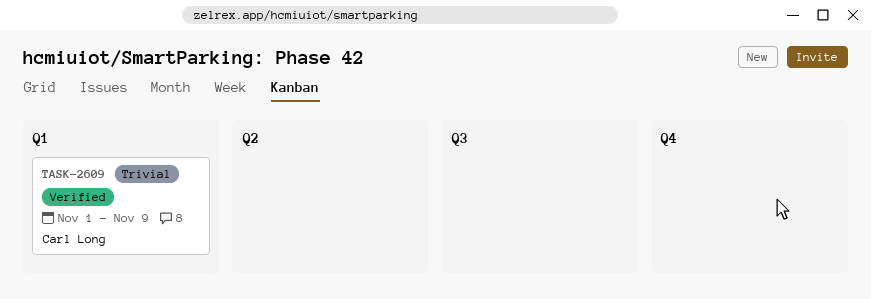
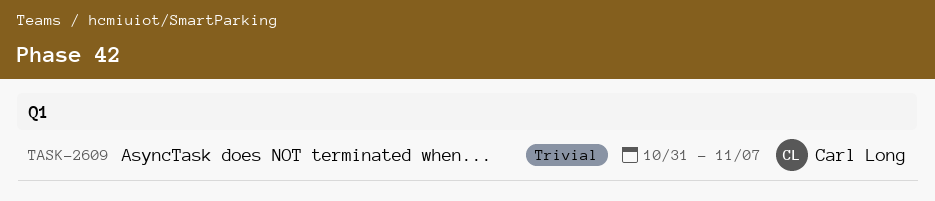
TASK-2609, start: Nov 1 -> Oct 31
TASK-2609, due: Nov 9 -> Nov 7

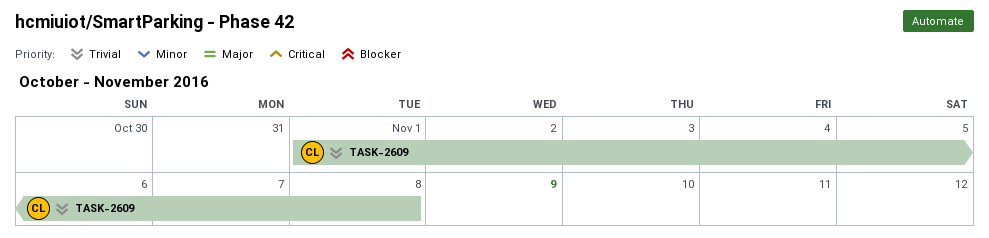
TASK-2609, start: Oct 31 -> Nov 1
TASK-2609, due: Nov 7 -> Nov 8

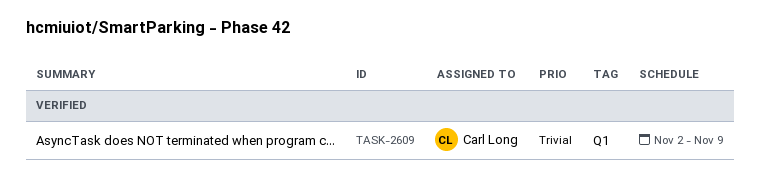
TASK-2609, start: Nov 1 -> Nov 2
TASK-2609, due: Nov 8 -> Nov 9

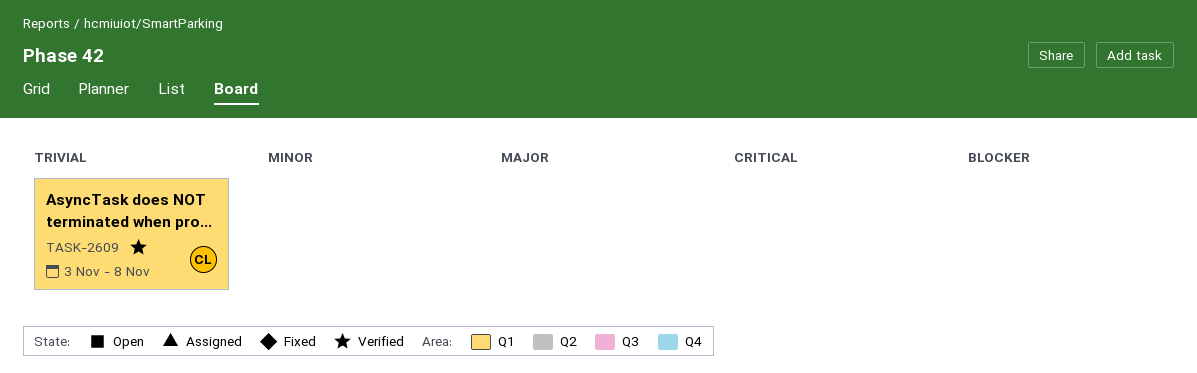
TASK-2609, start: Nov 2 -> Nov 3
TASK-2609, due: Nov 9 -> Nov 8

